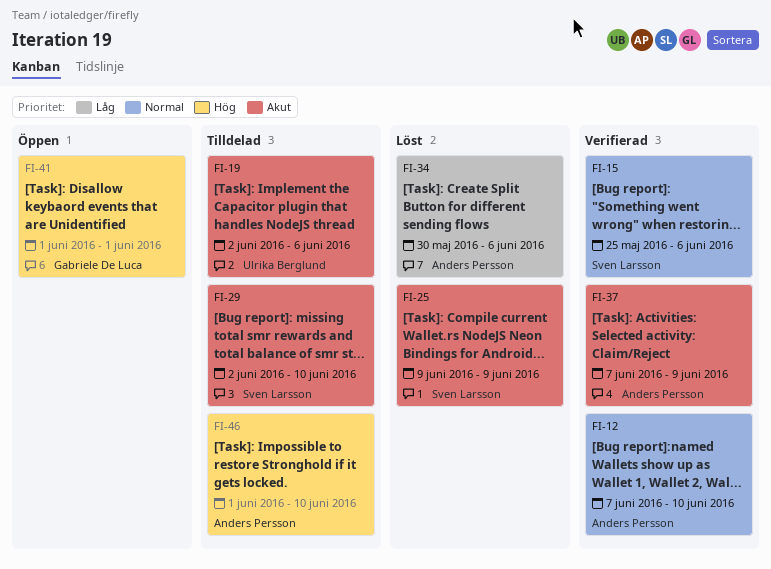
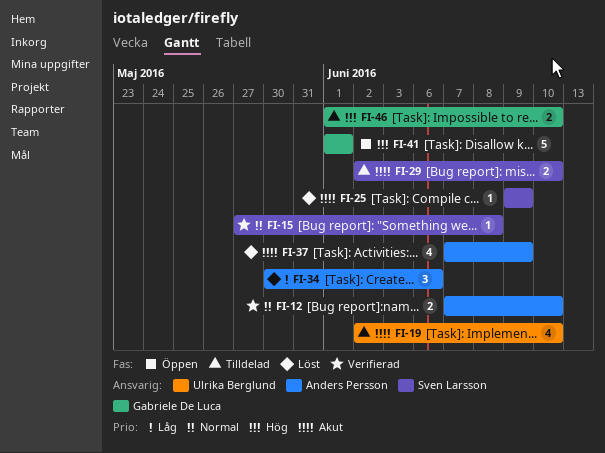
FI-15, start: May 25 -> May 27
FI-15, due: Jun 6 -> Jun 8
FI-19, due: Jun 6 -> Jun 10
FI-37, status: Verifierad -> Löst
FI-46, owner: Anders Persson -> Gabriele De Luca

